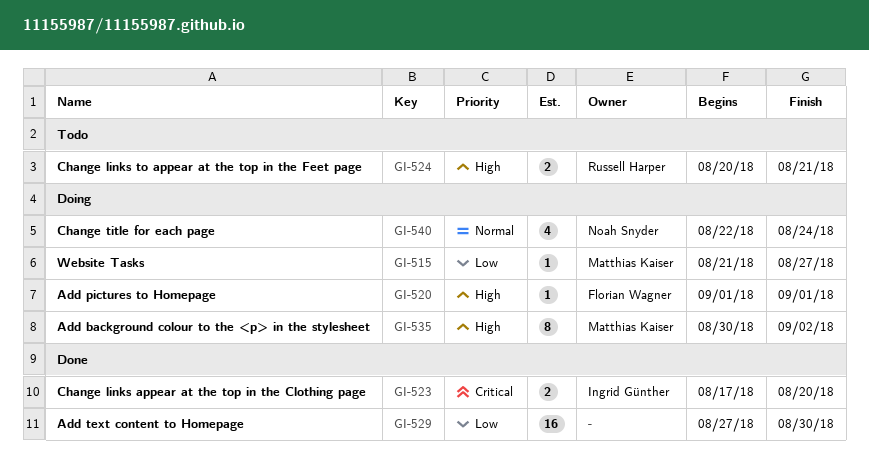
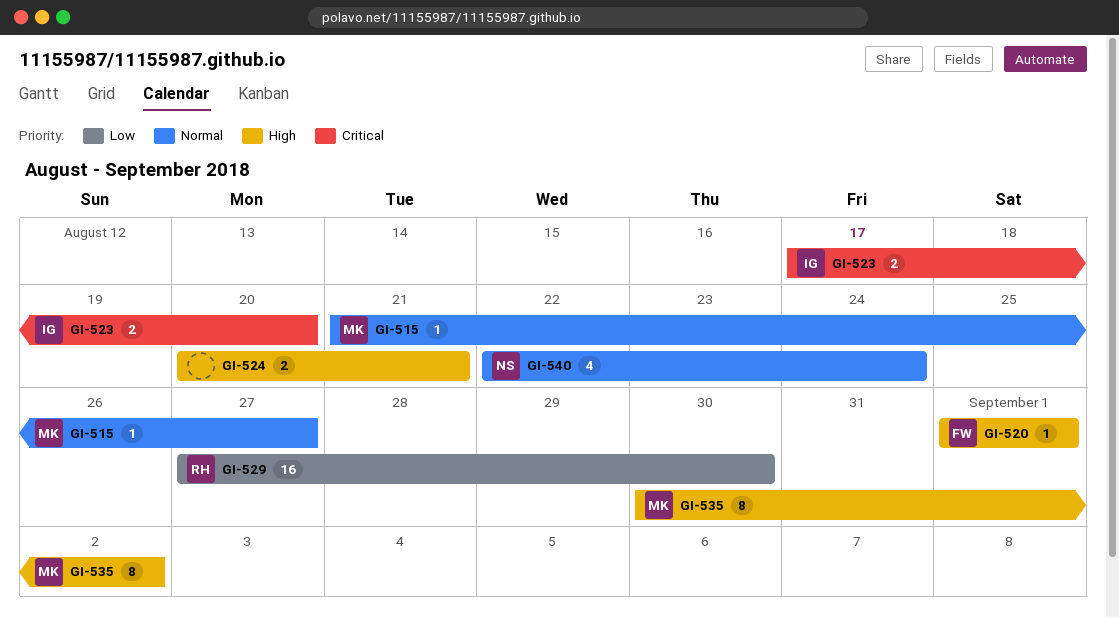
GI-515, priority: Low -> Normal
GI-524, owner: Russell Harper -> none
GI-529, owner: none -> Russell Harper

